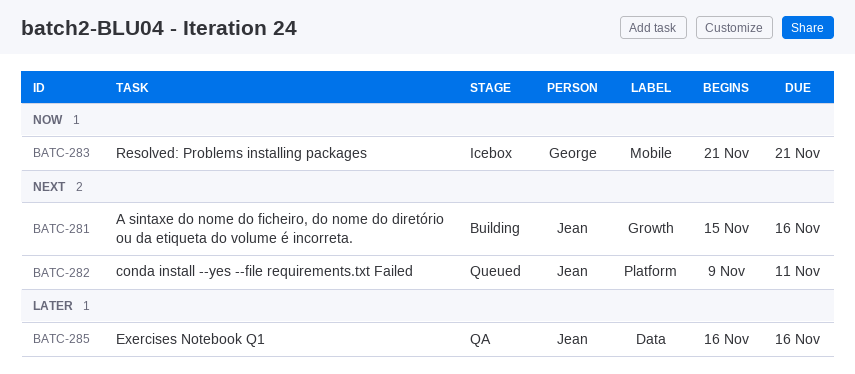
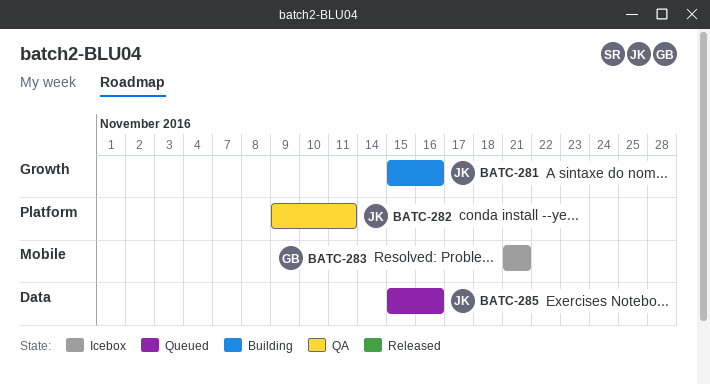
BATC-282, status: Queued -> QA
BATC-285, status: QA -> Queued
BATC-285, start: Nov 16 -> Nov 15

